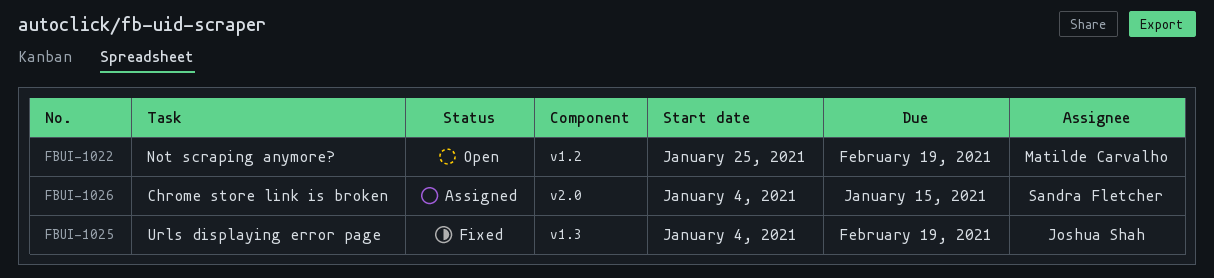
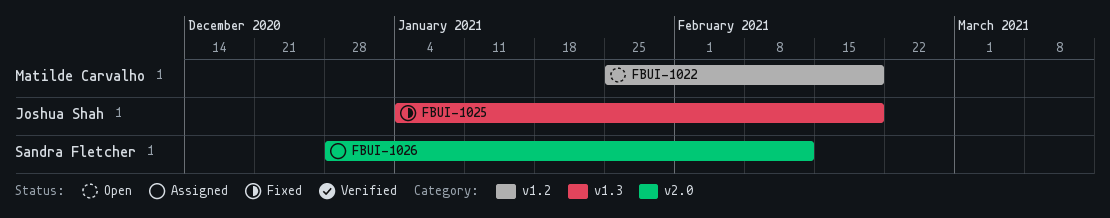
FBUI-1026, start: Jan 4 -> Dec 28
FBUI-1026, due: Jan 15 -> Feb 12

